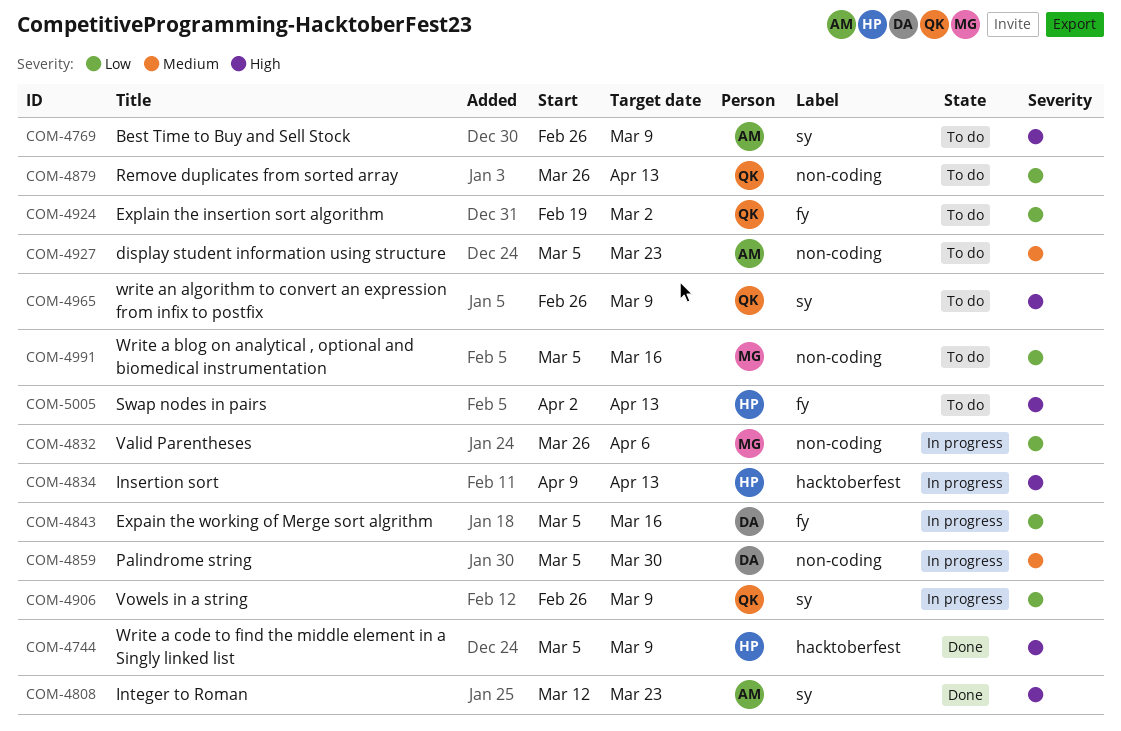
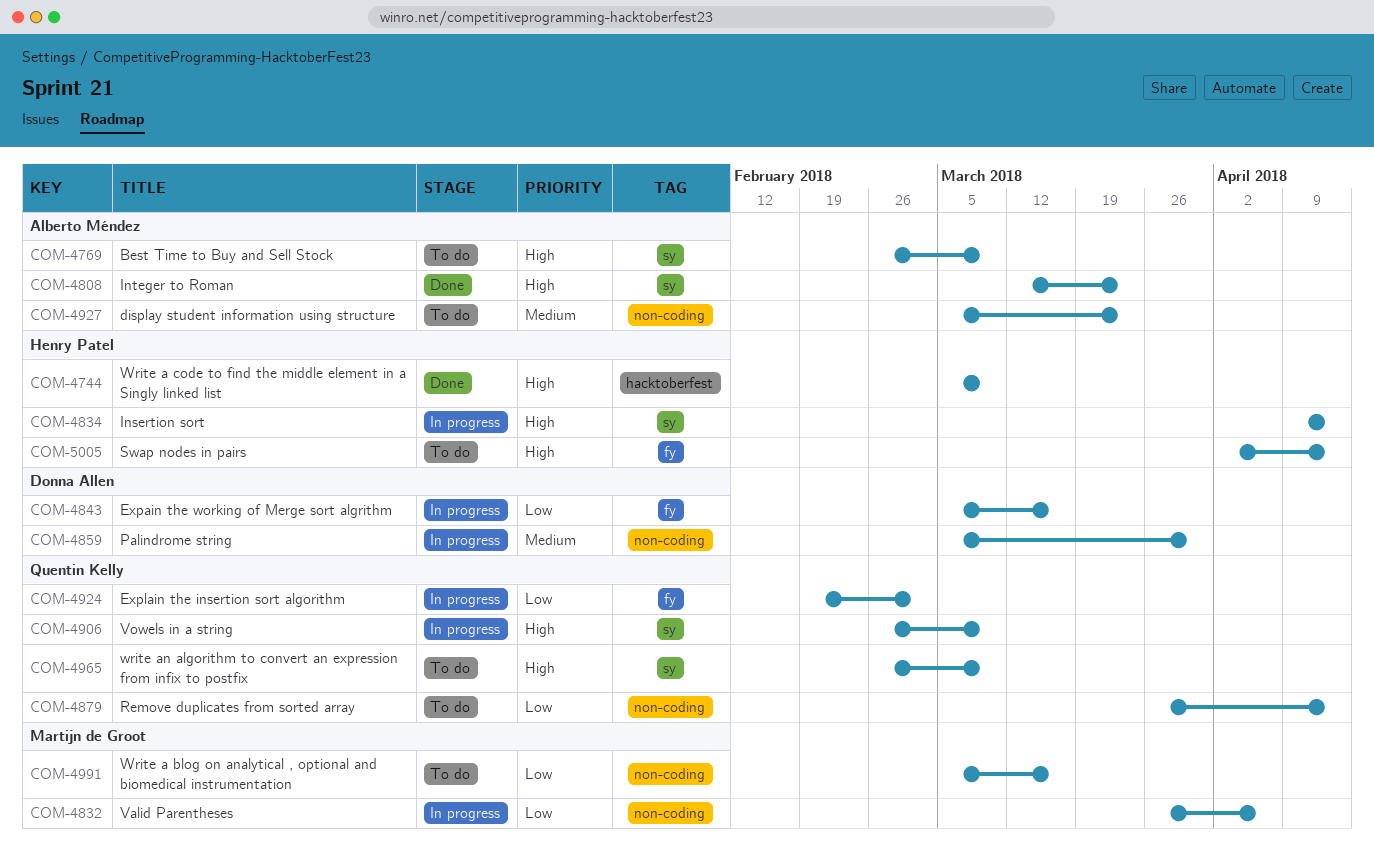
COM-4834, label: hacktoberfest -> sy
COM-4906, priority: Low -> High
COM-4924, status: To do -> In progress

